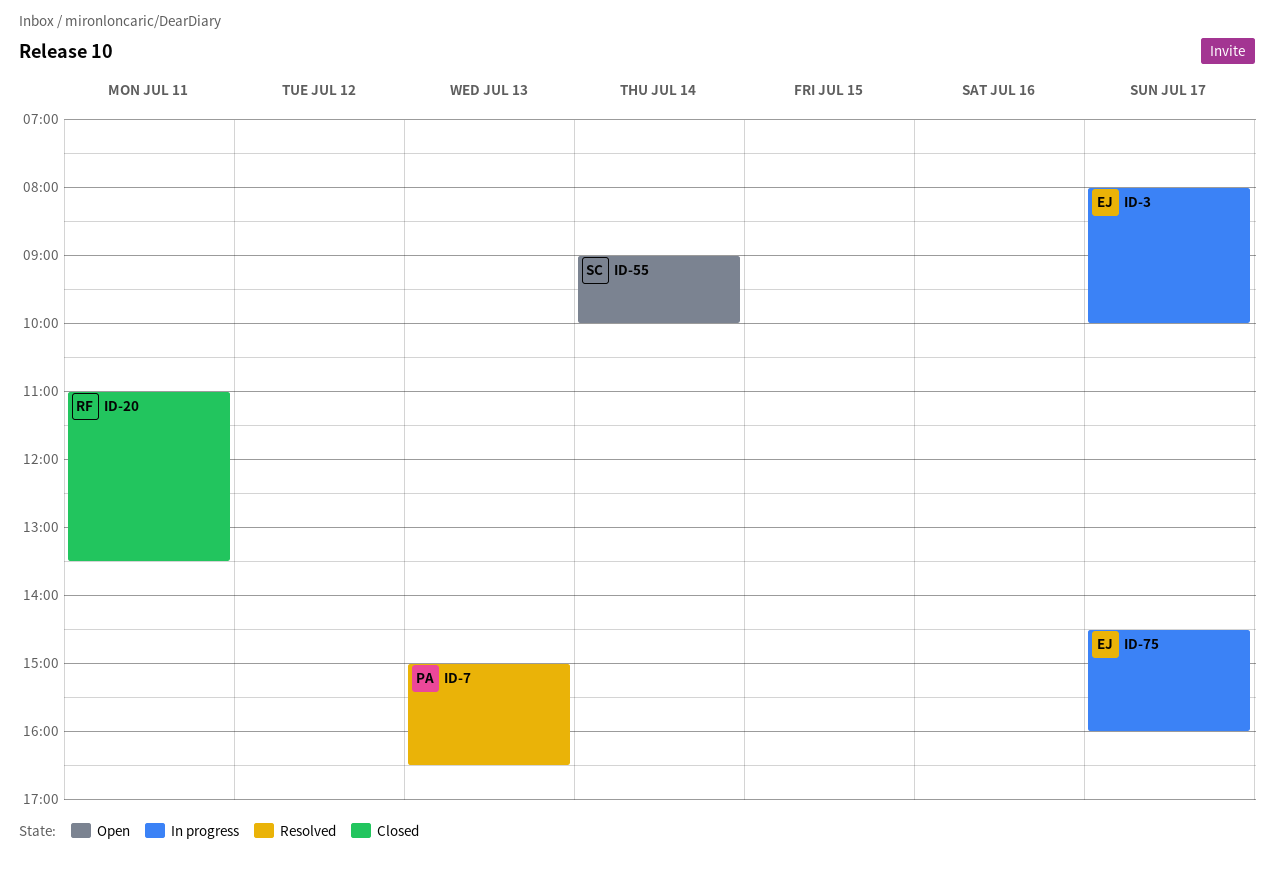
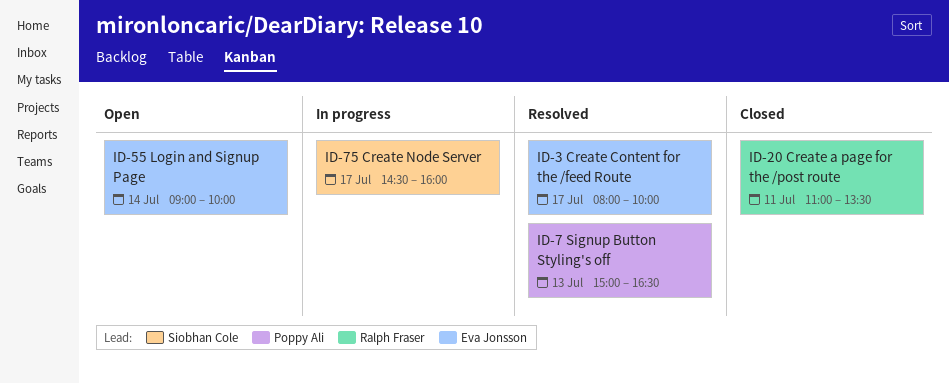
ID-3, status: In progress -> Resolved
ID-55, owner: Siobhan Cole -> Eva Jonsson
ID-75, owner: Eva Jonsson -> Siobhan Cole

